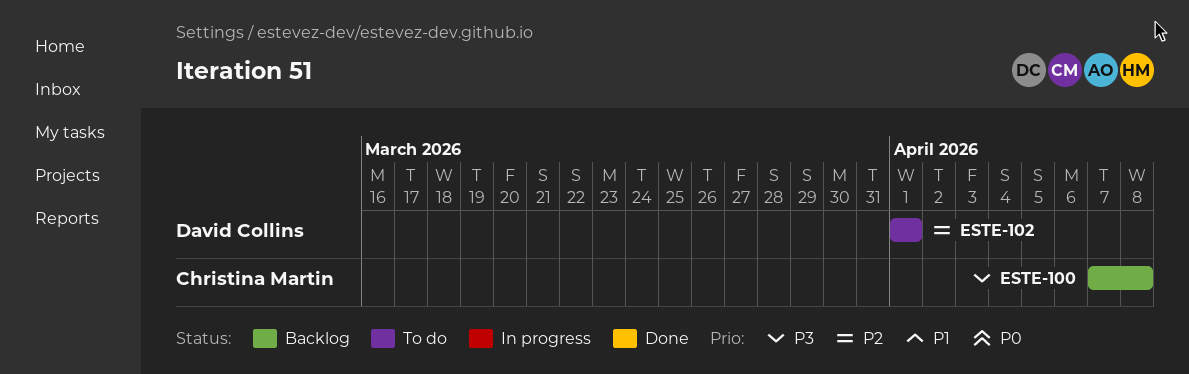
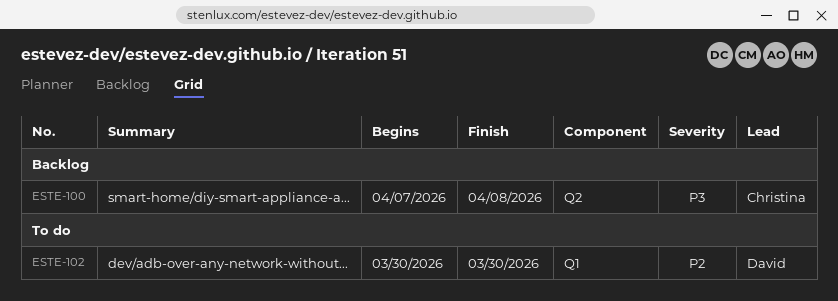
ESTE-102, start: Apr 1 -> Mar 30
ESTE-102, due: Apr 1 -> Mar 30

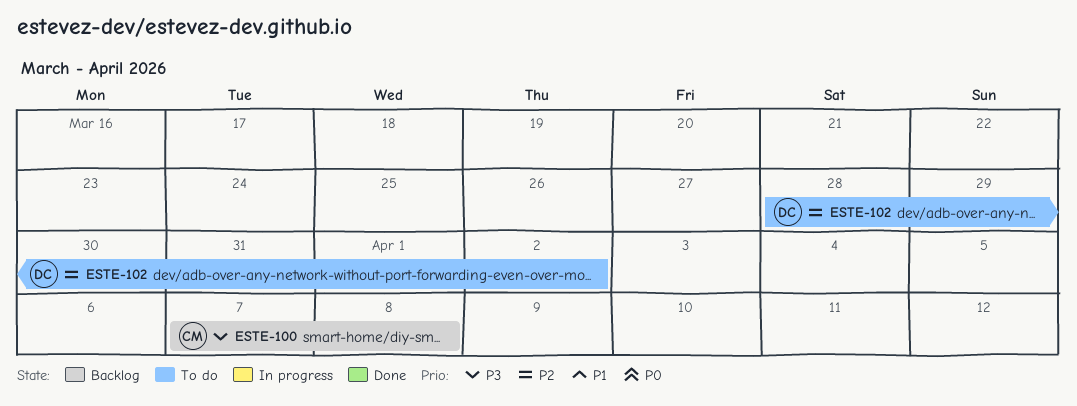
ESTE-102, start: Mar 30 -> Mar 28
ESTE-102, due: Mar 30 -> Apr 2

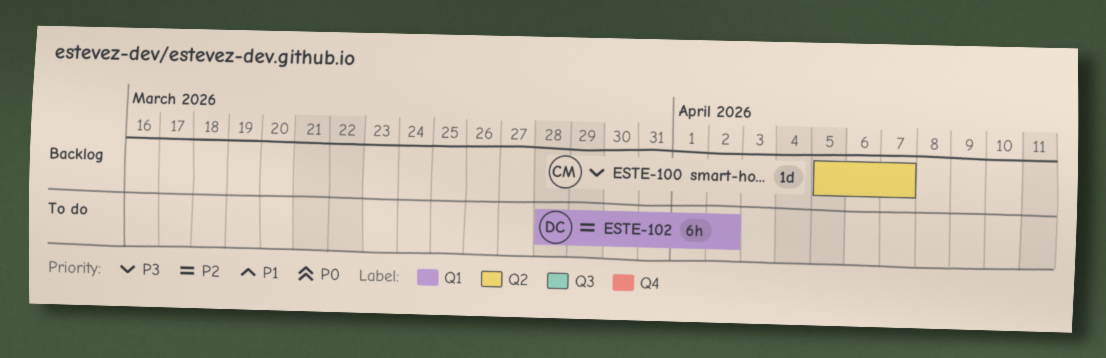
ESTE-100, start: Apr 7 -> Apr 5
ESTE-100, due: Apr 8 -> Apr 7

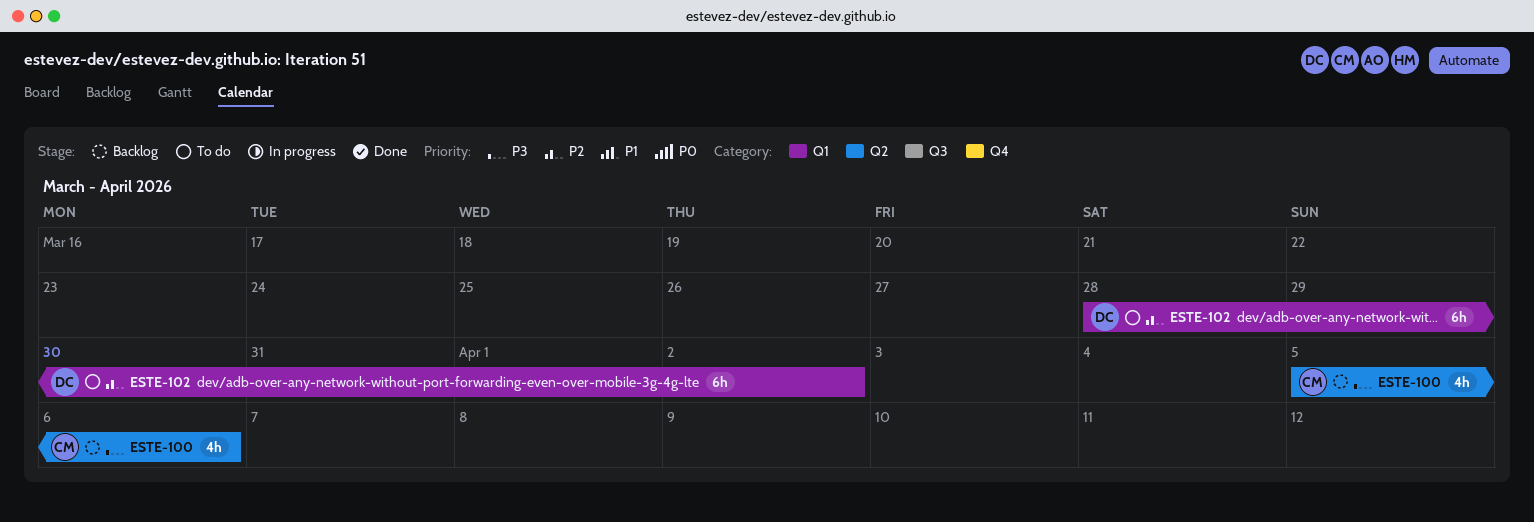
ESTE-100, estimate: 1d -> 4h
ESTE-100, due: Apr 7 -> Apr 6

